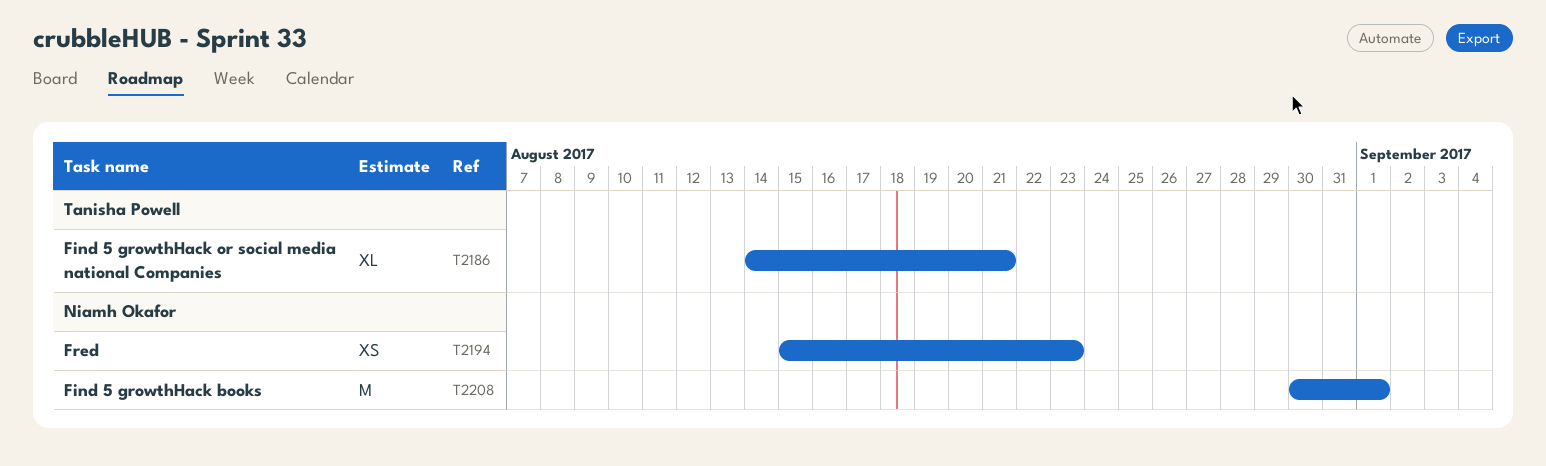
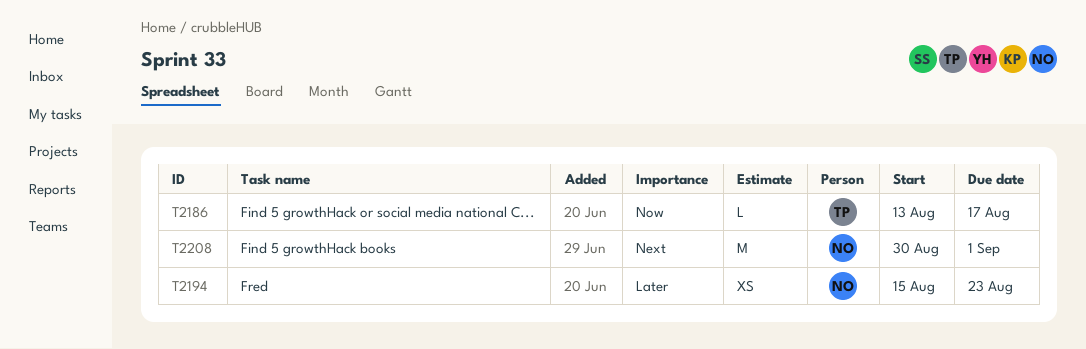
T2186, estimate: XL -> L
T2186, start: Aug 14 -> Aug 13
T2186, due: Aug 21 -> Aug 17

